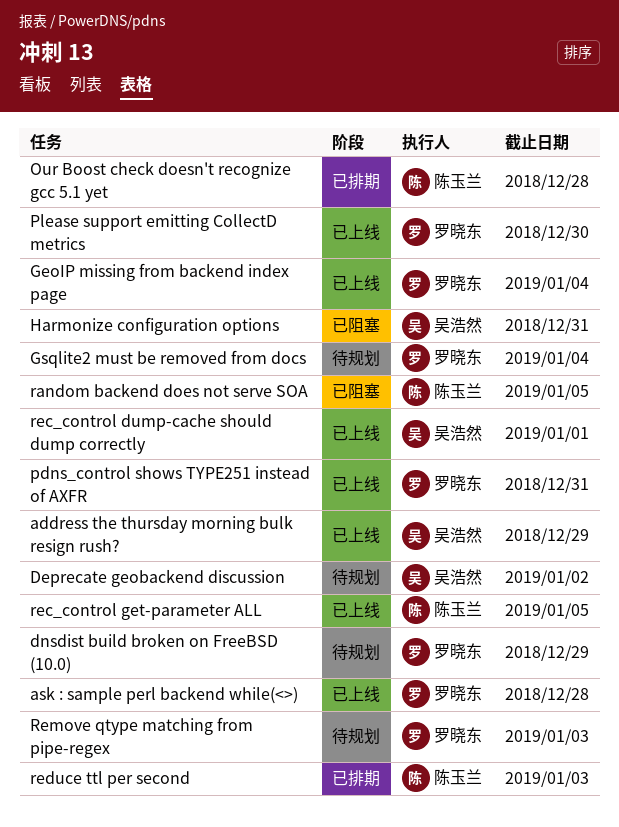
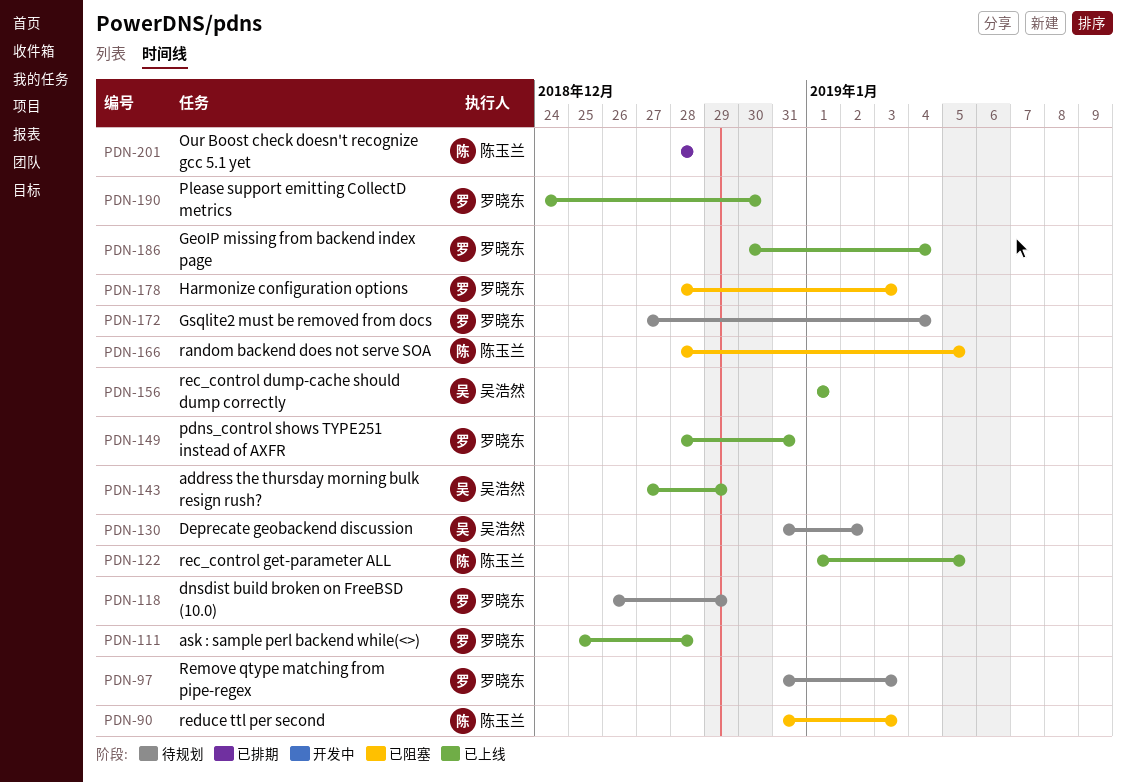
Harmonize configuration options, owner: 吴浩然 -> 罗晓东
Harmonize configuration options, due: Dec 31 -> Jan 3
reduce ttl per second, status: 已排期 -> 已阻塞

